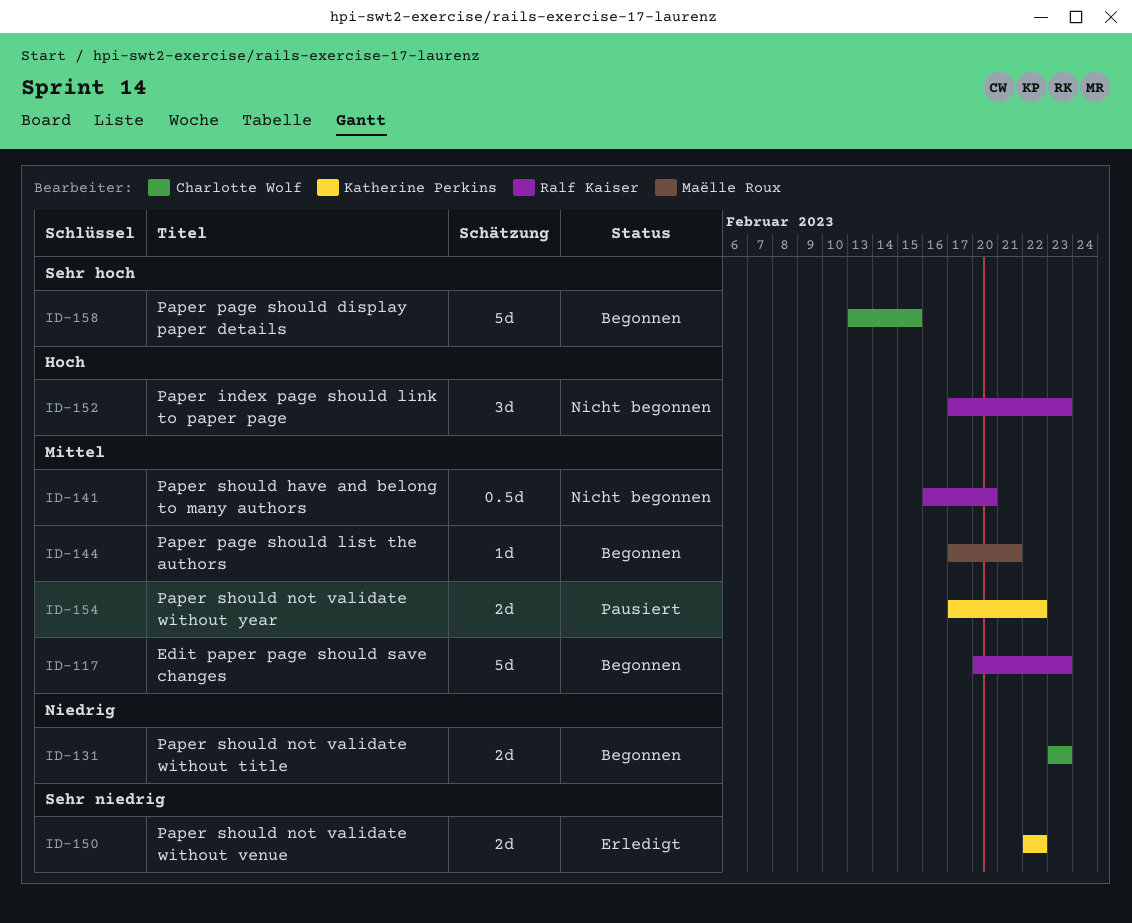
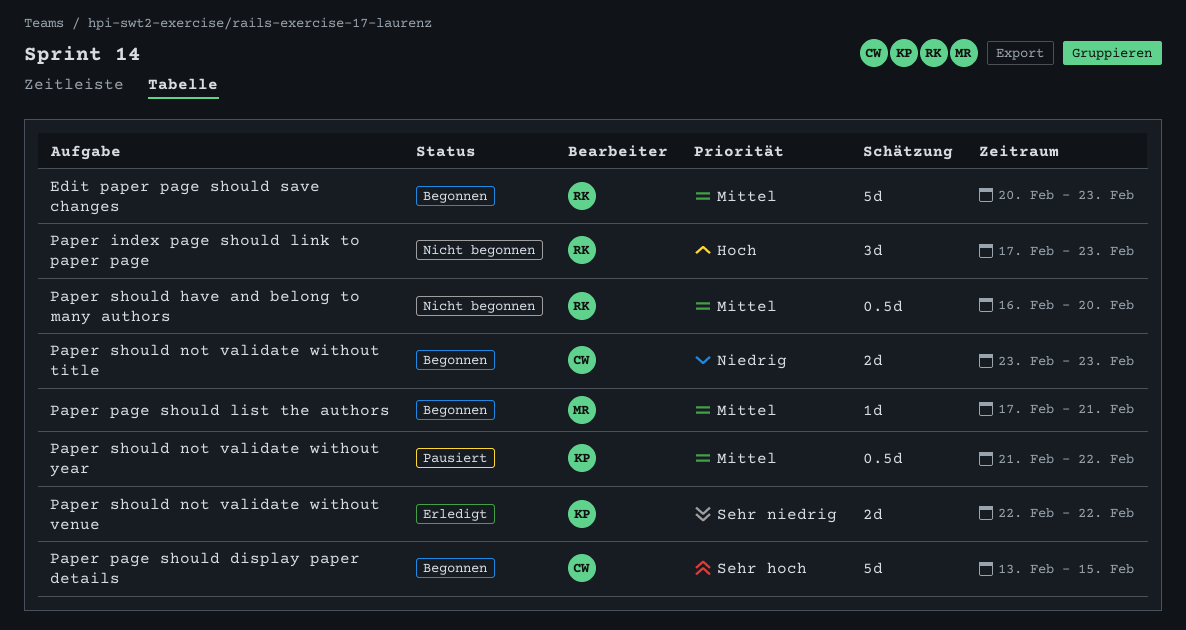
Paper should not validate without year, estimate: 2d -> 0.5d
Paper should not validate without year, start: Feb 17 -> Feb 21

